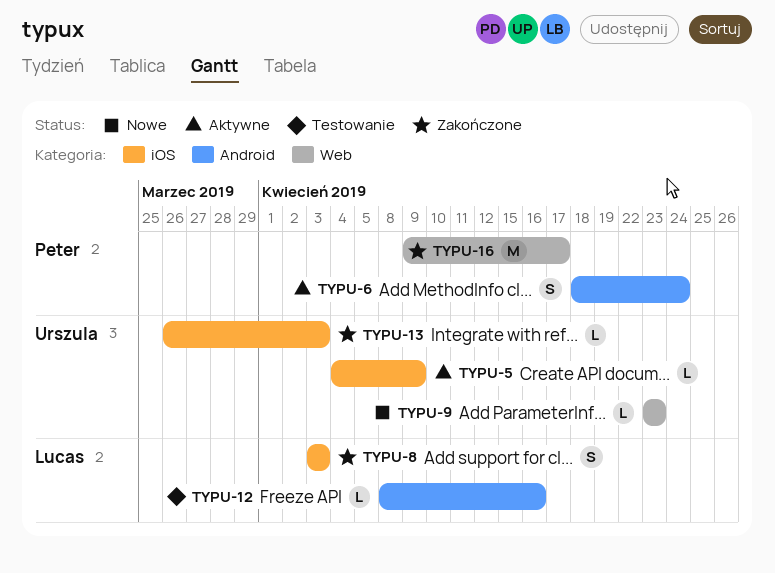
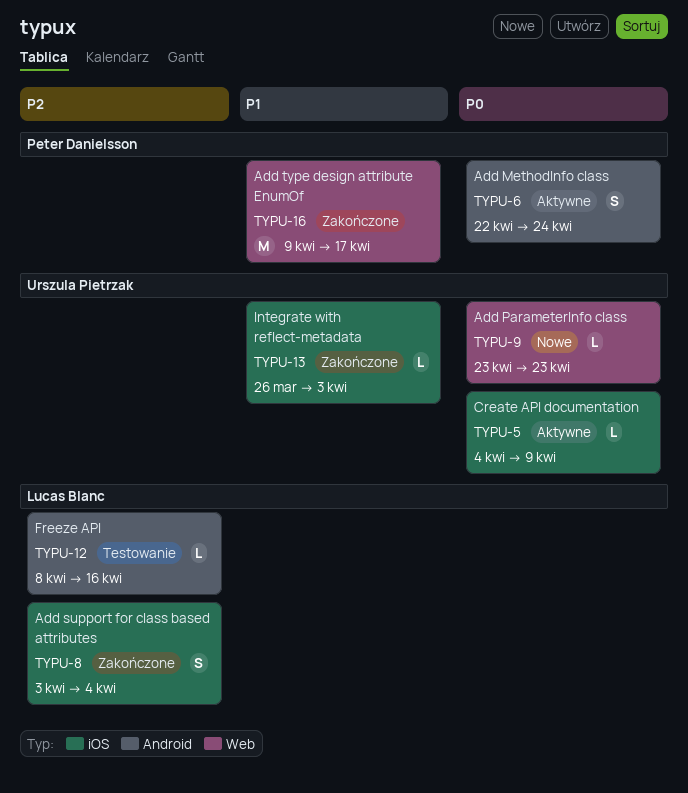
TYPU-6, start: Apr 18 -> Apr 22
TYPU-8, due: Apr 3 -> Apr 4

